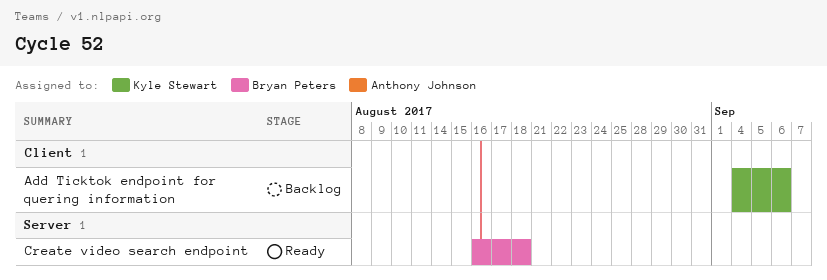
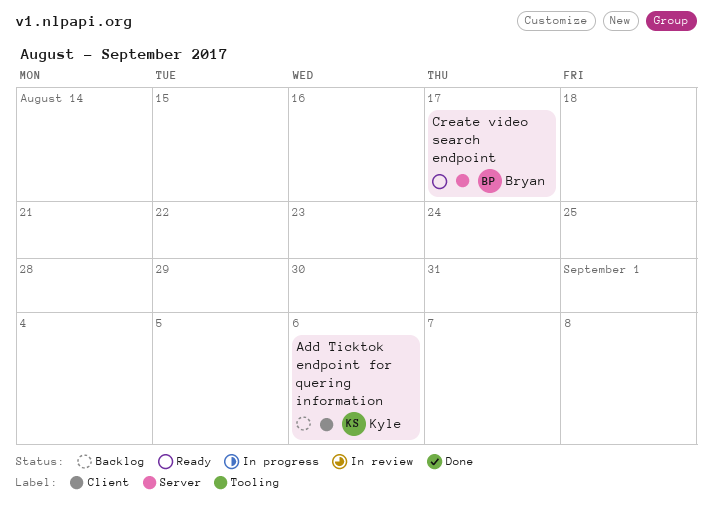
Create video search endpoint, due: Aug 18 -> Aug 17

